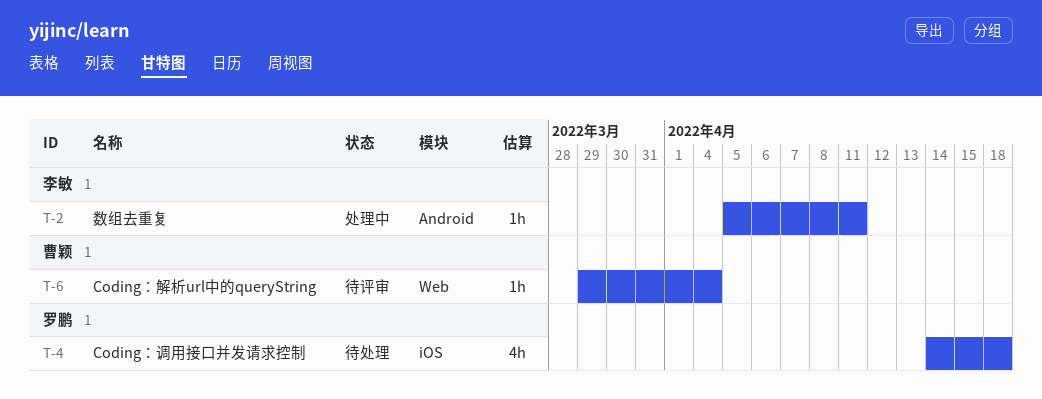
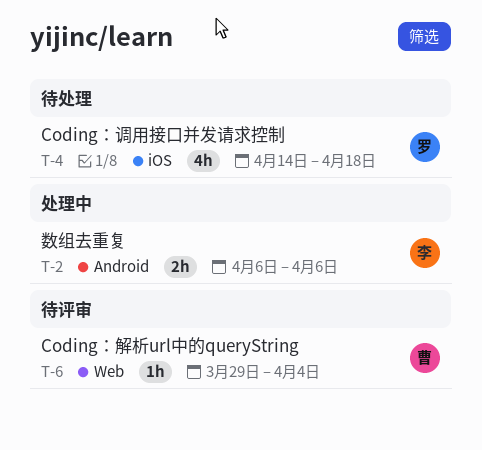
T-2, estimate: 1h -> 2h
T-2, start: Apr 5 -> Apr 6
T-2, due: Apr 11 -> Apr 6

